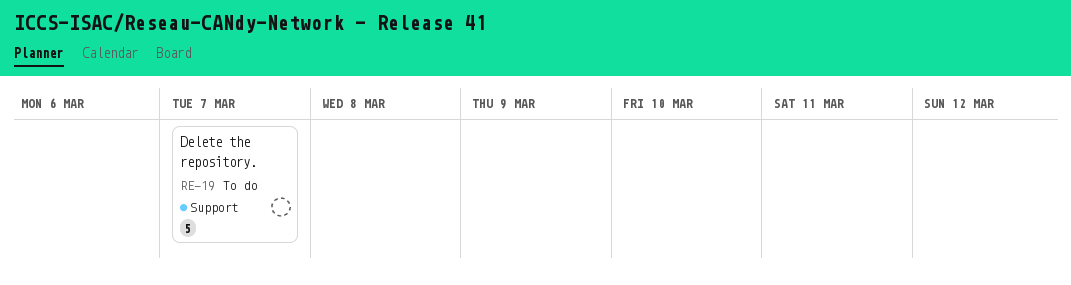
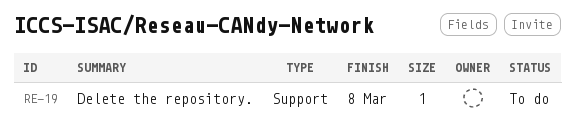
RE-19, estimate: 5 -> 1
RE-19, due: Mar 7 -> Mar 8

